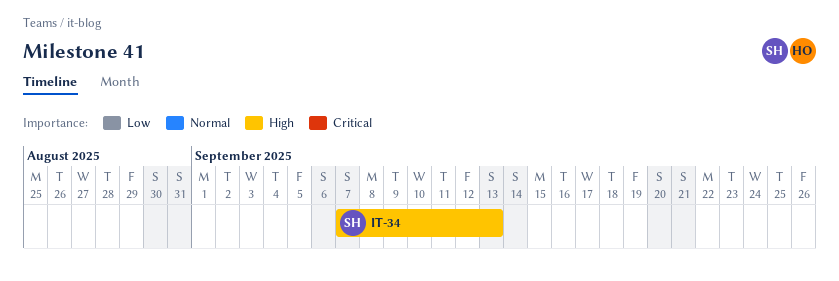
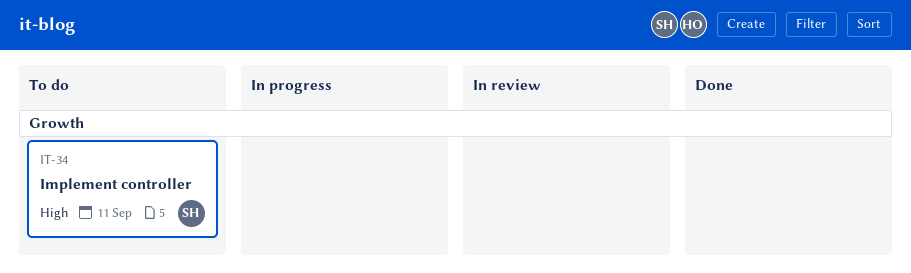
IT-34, due: Sep 13 -> Sep 11

